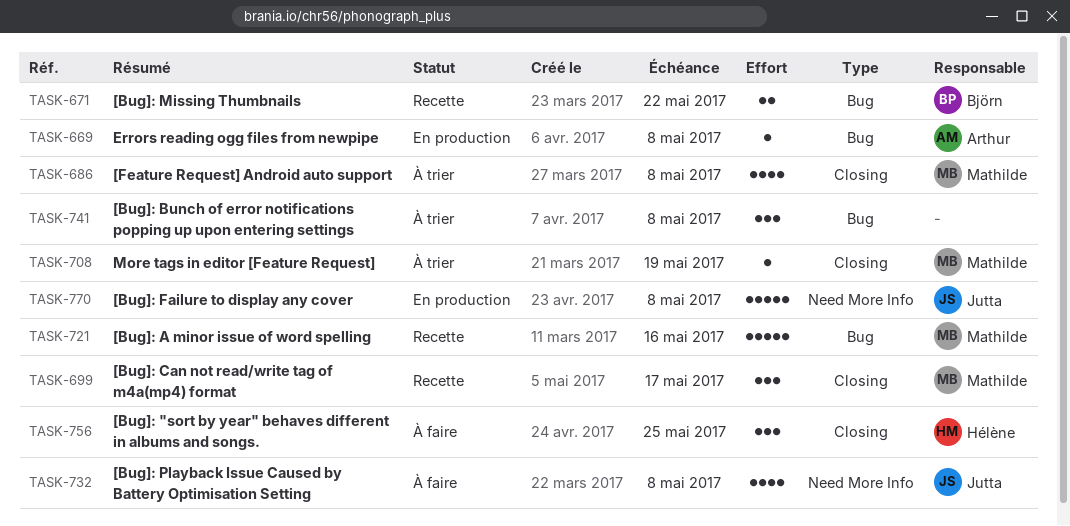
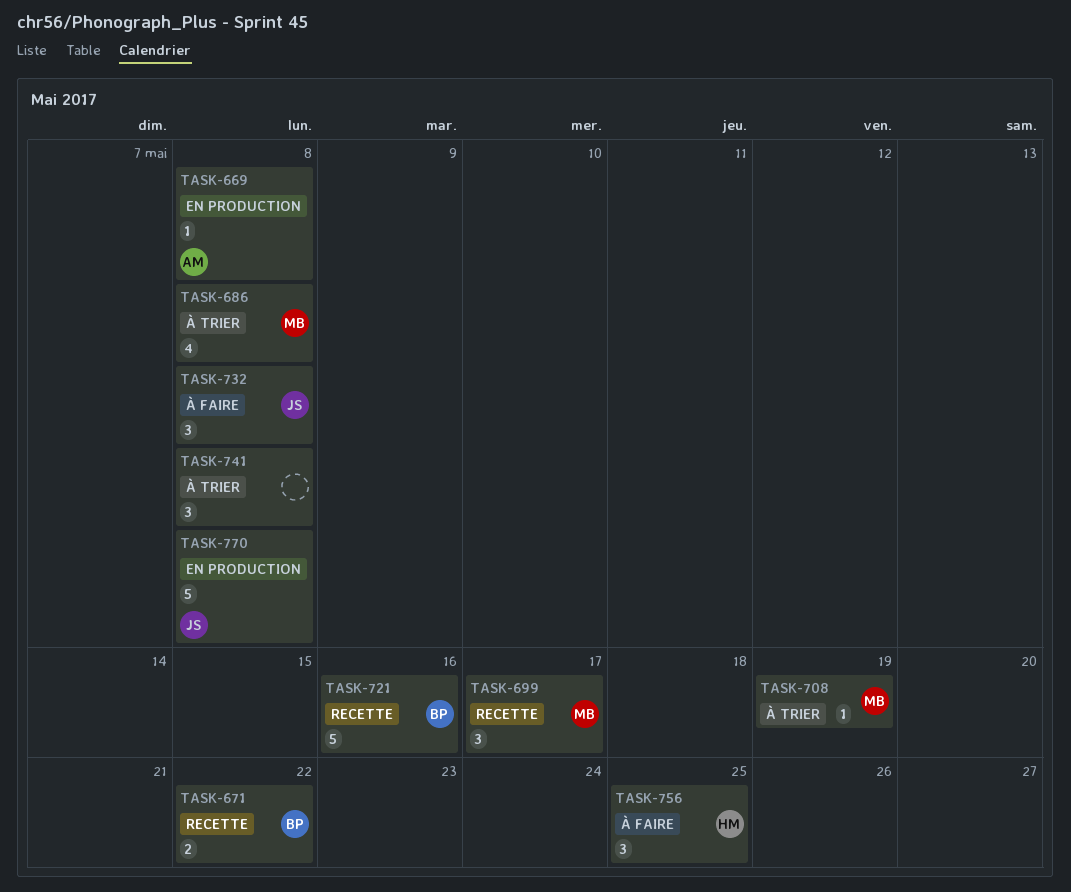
TASK-721, owner: Mathilde -> Björn
TASK-732, estimate: 4 -> 3

